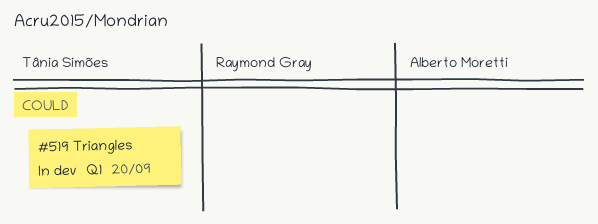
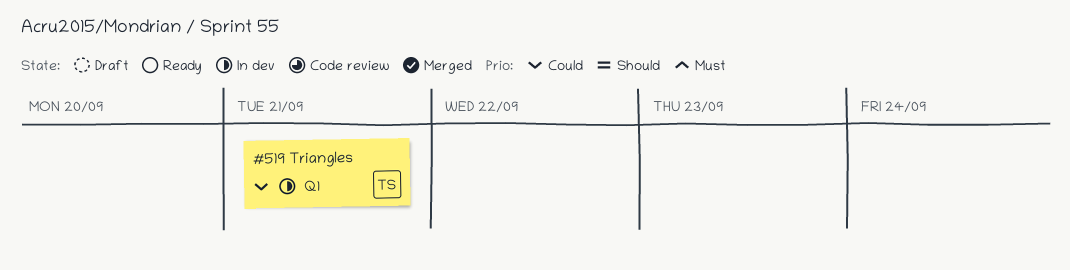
#519, due: Sep 20 -> Sep 21

